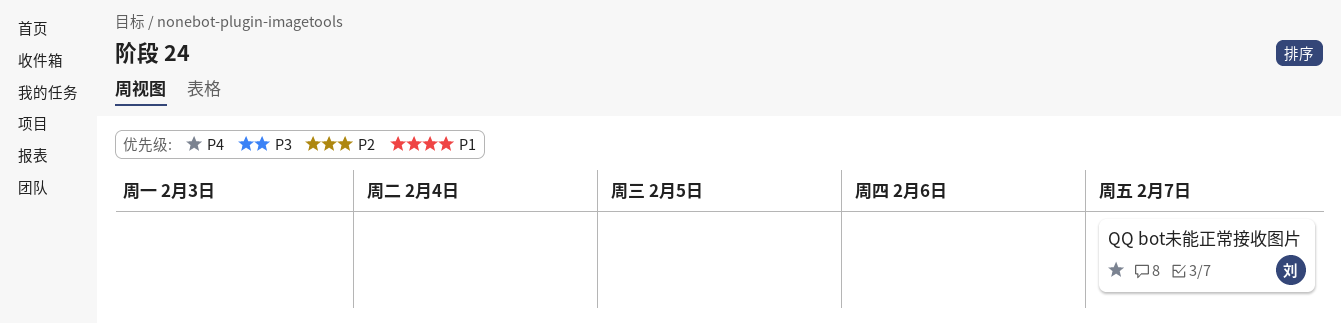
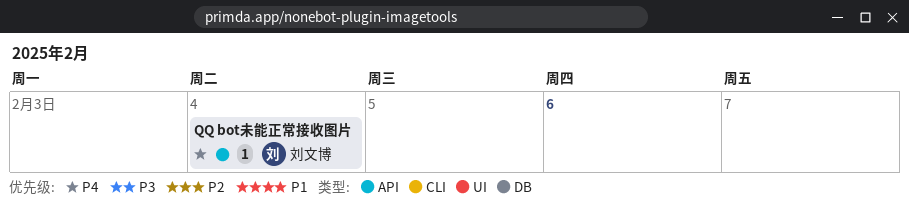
QQ bot未能正常接收图片, due: Feb 7 -> Feb 4

